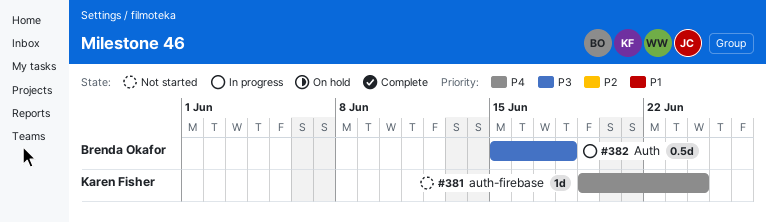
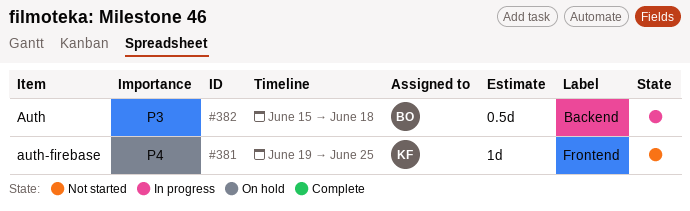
#381, due: Jun 24 -> Jun 25

